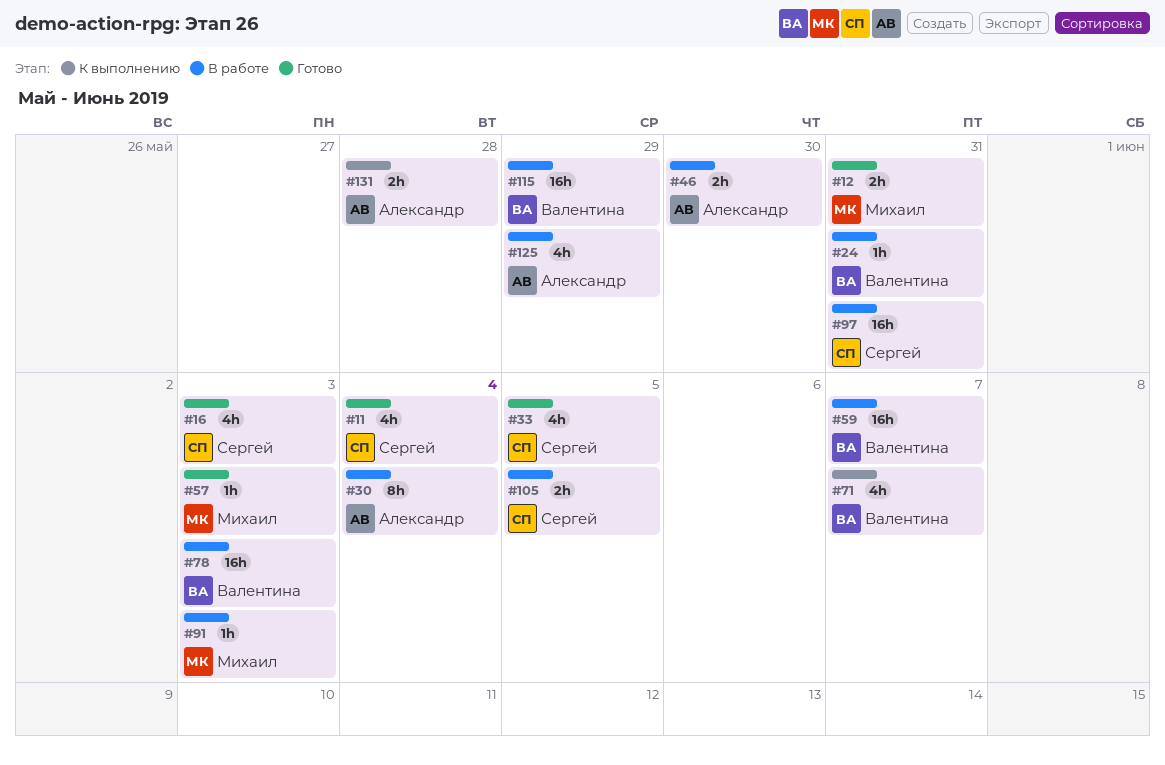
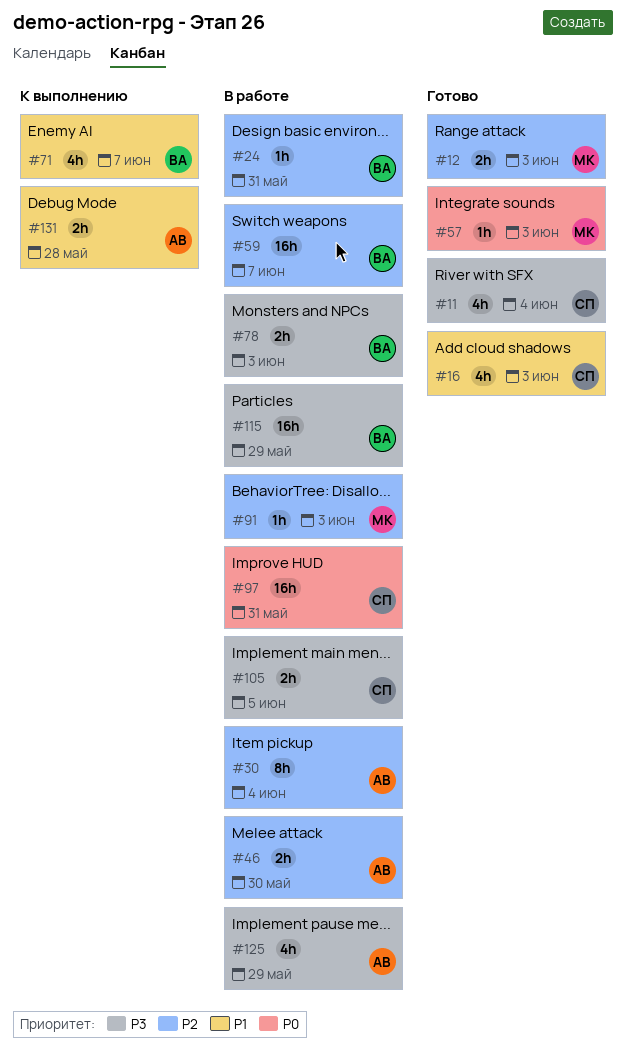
#12, due: May 31 -> Jun 3
#33: present -> none
#78, estimate: 16h -> 2h

